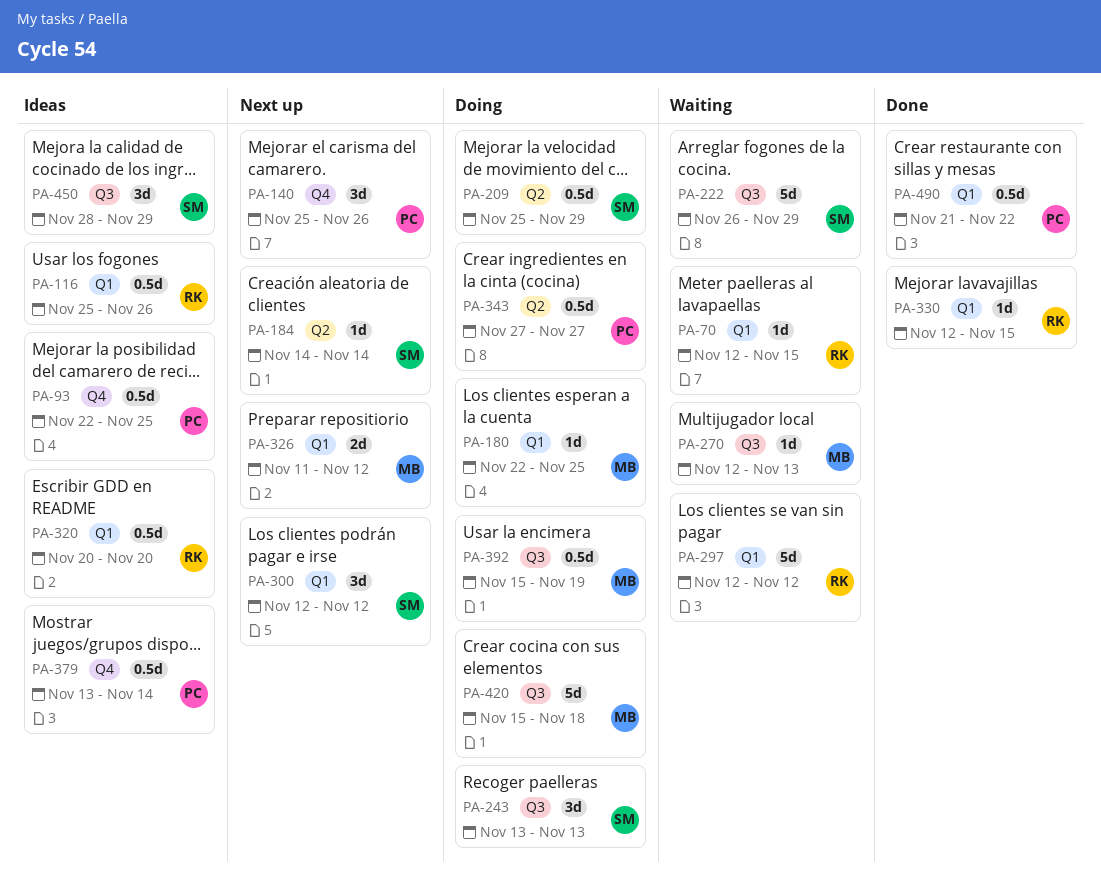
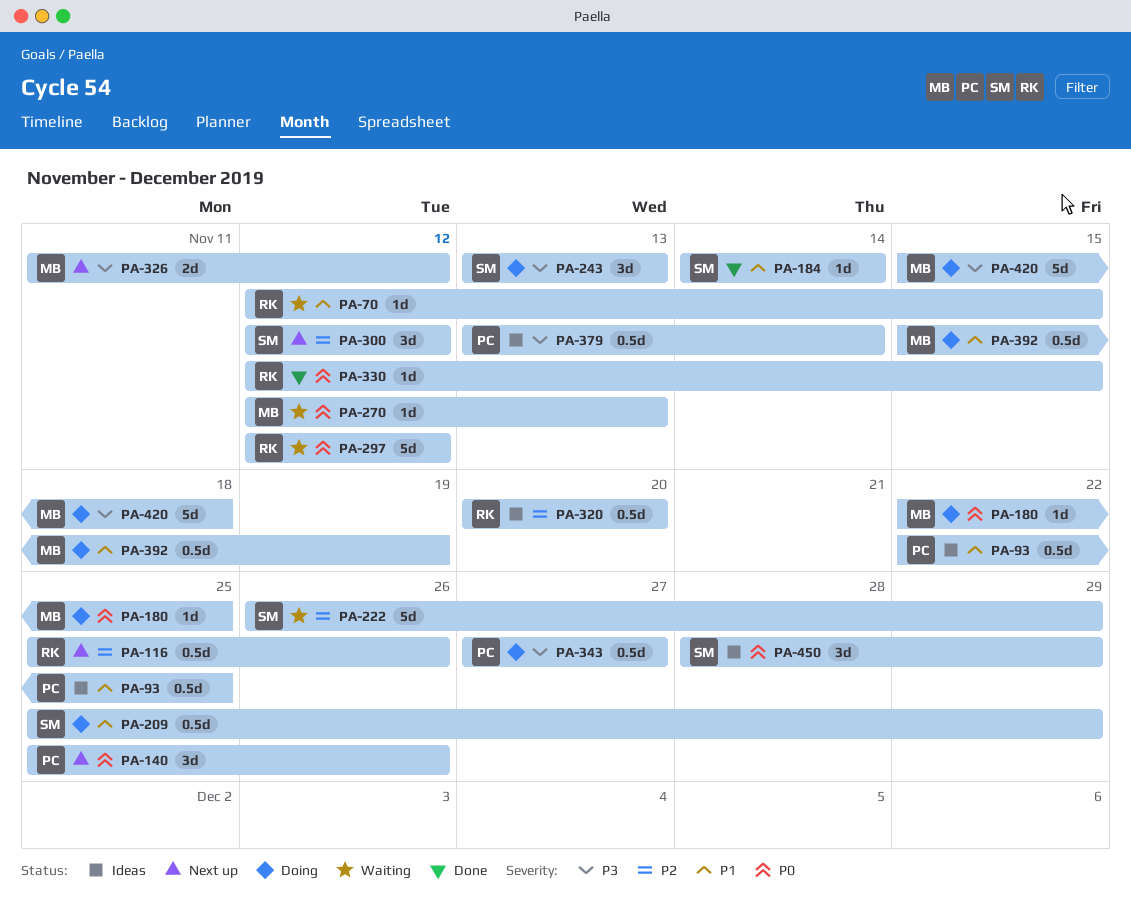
PA-116, status: Ideas -> Next up
PA-184, status: Next up -> Done
PA-490: present -> none

